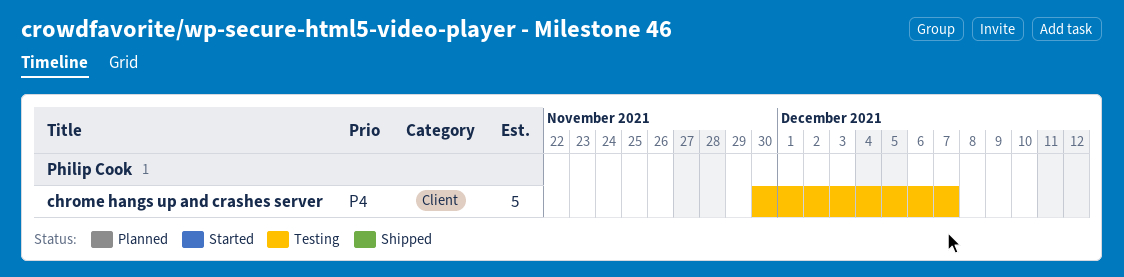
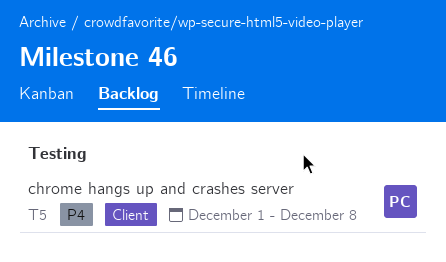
chrome hangs up and crashes server, start: Nov 30 -> Dec 1
chrome hangs up and crashes server, due: Dec 7 -> Dec 8

